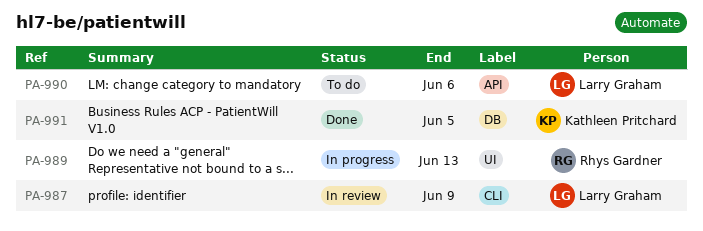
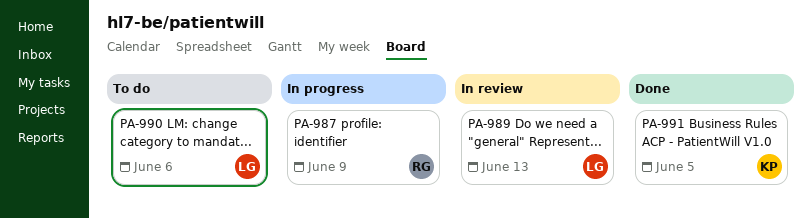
PA-987, status: In review -> In progress
PA-987, owner: Larry Graham -> Rhys Gardner
PA-989, status: In progress -> In review
PA-989, owner: Rhys Gardner -> Larry Graham

